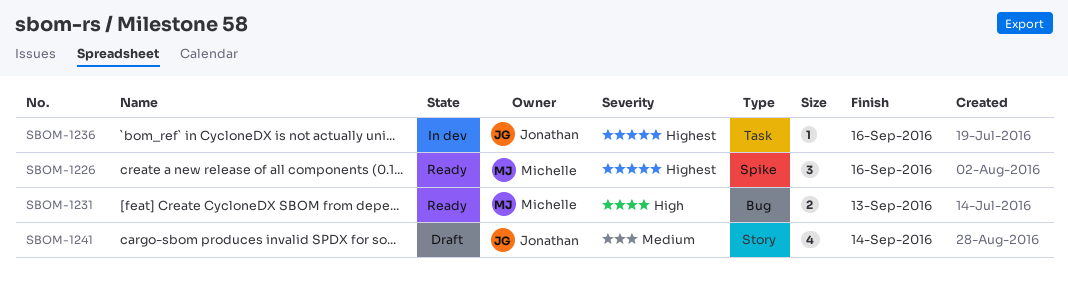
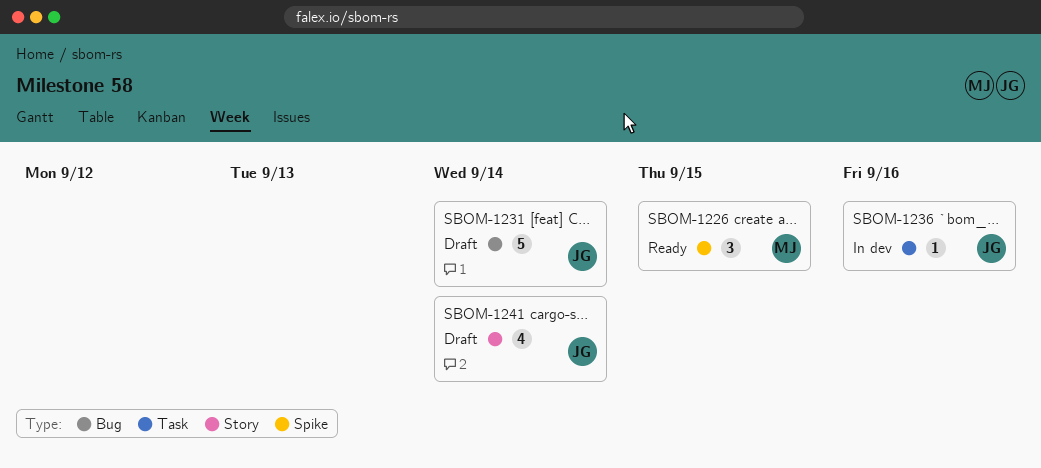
SBOM-1226, due: Sep 16 -> Sep 15
SBOM-1231, status: Ready -> Draft
SBOM-1231, owner: Michelle -> Jonathan
SBOM-1231, estimate: 2 -> 5
SBOM-1231, due: Sep 13 -> Sep 14

